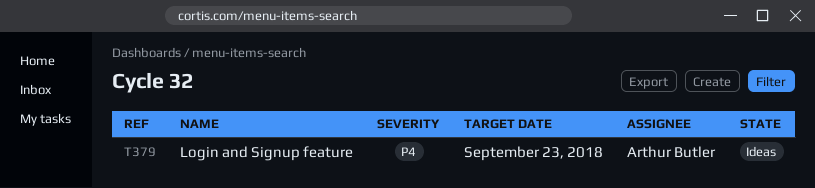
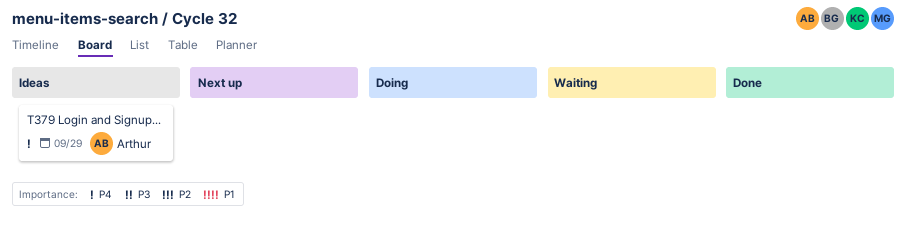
T379, due: Sep 23 -> Sep 29

